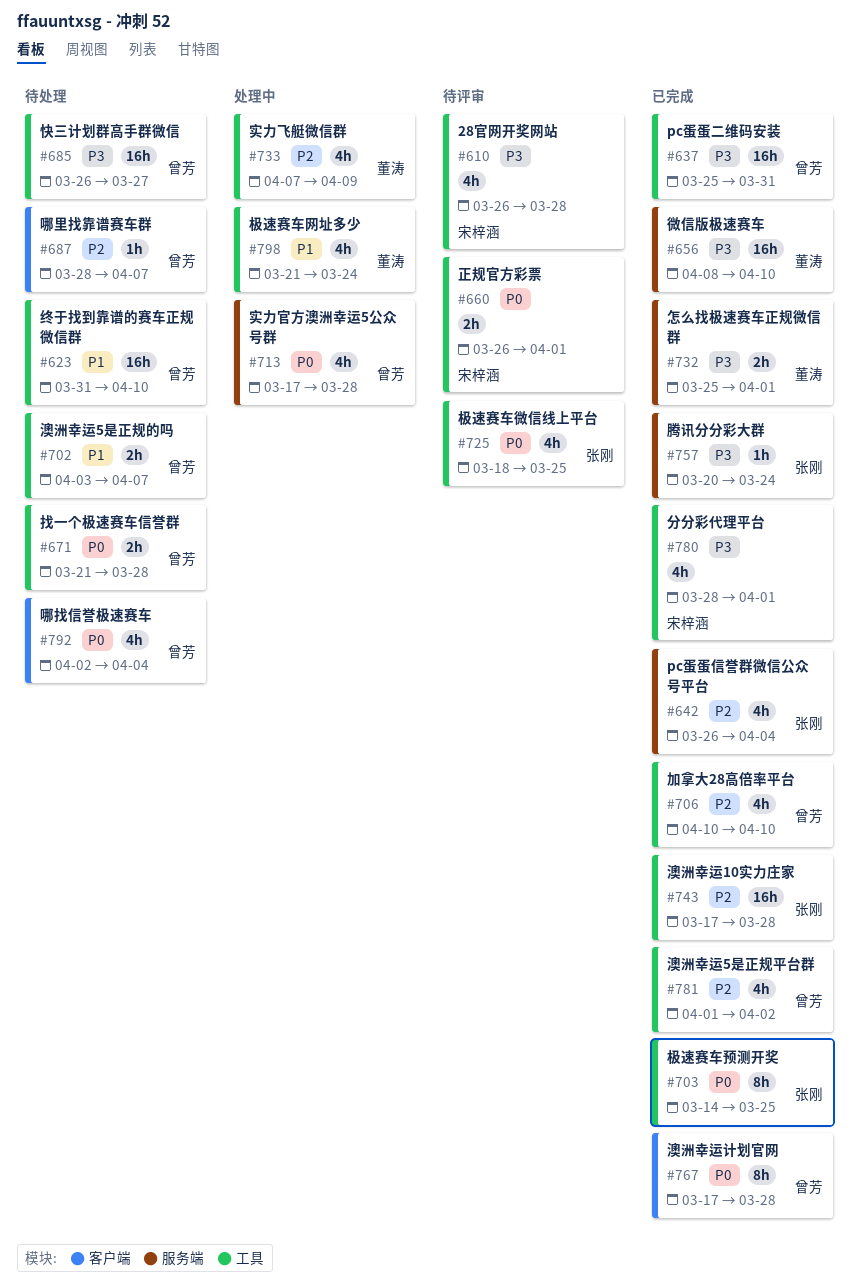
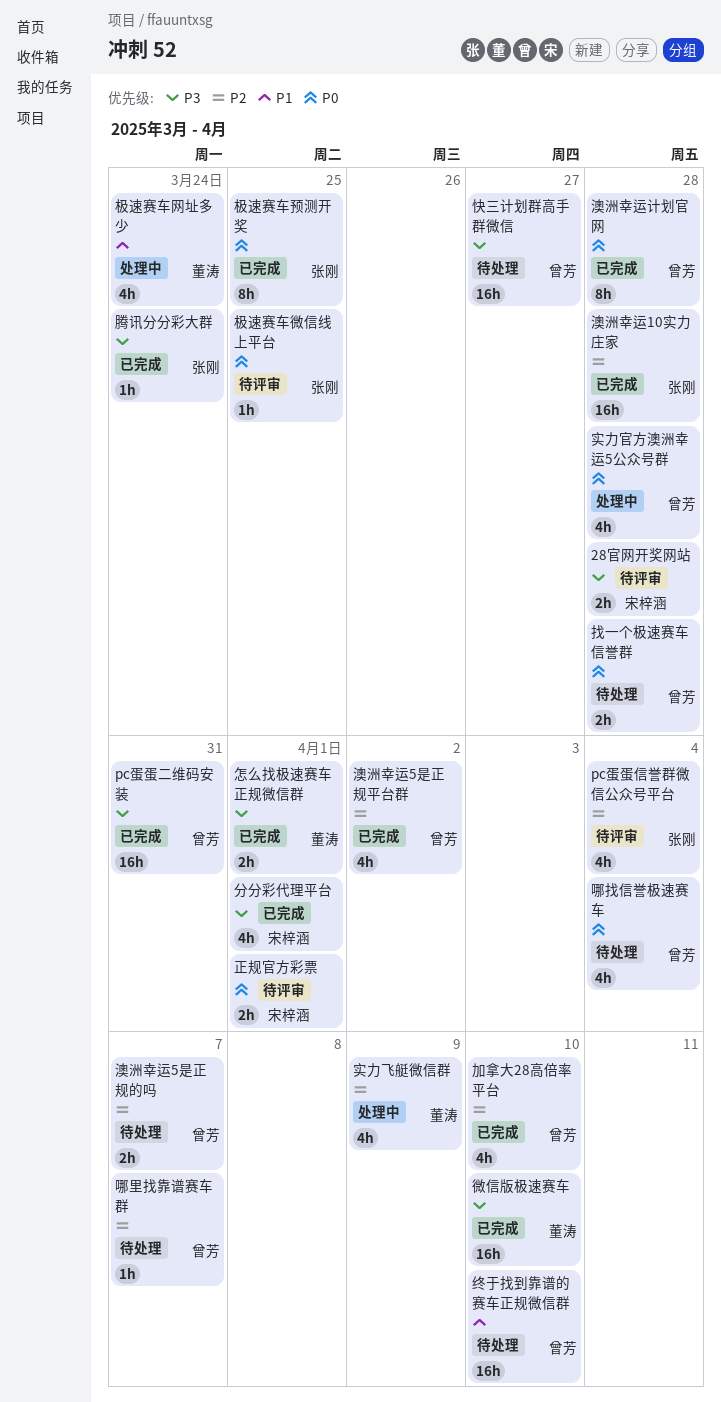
28官网开奖网站, estimate: 4h -> 2h
pc蛋蛋信誉群微信公众号平台, status: 已完成 -> 待评审
极速赛车微信线上平台, estimate: 4h -> 1h
澳洲幸运5是正规的吗, priority: P1 -> P2

